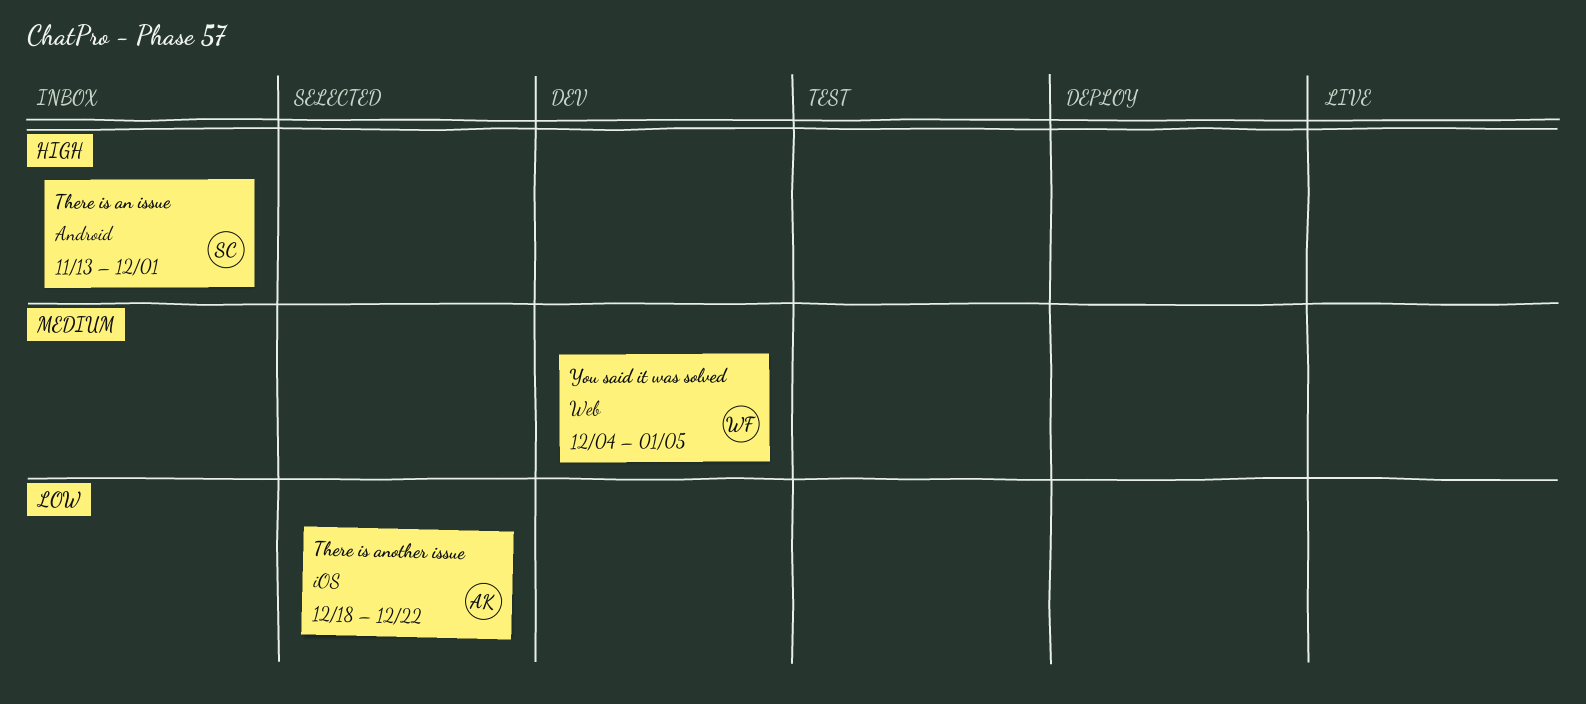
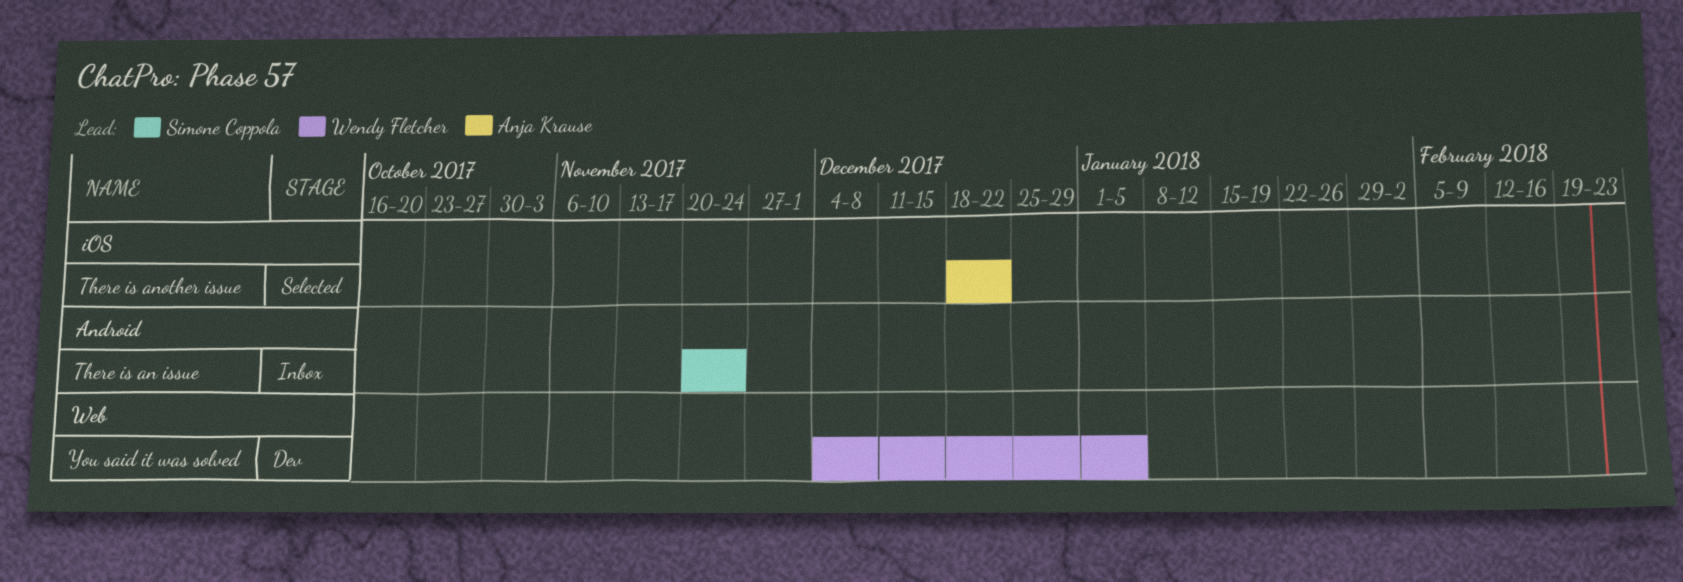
There is an issue, start: Nov 13 -> Nov 20
There is an issue, due: Dec 1 -> Nov 24

